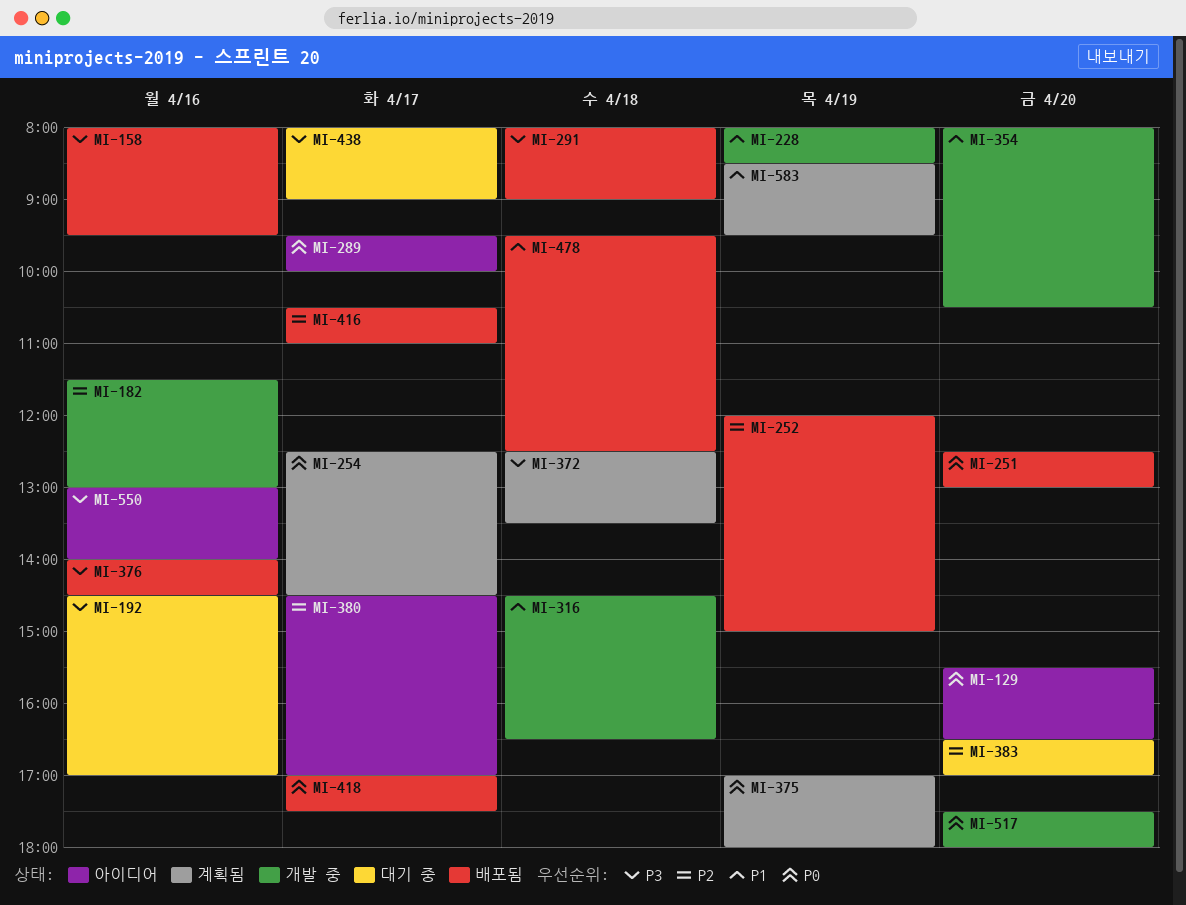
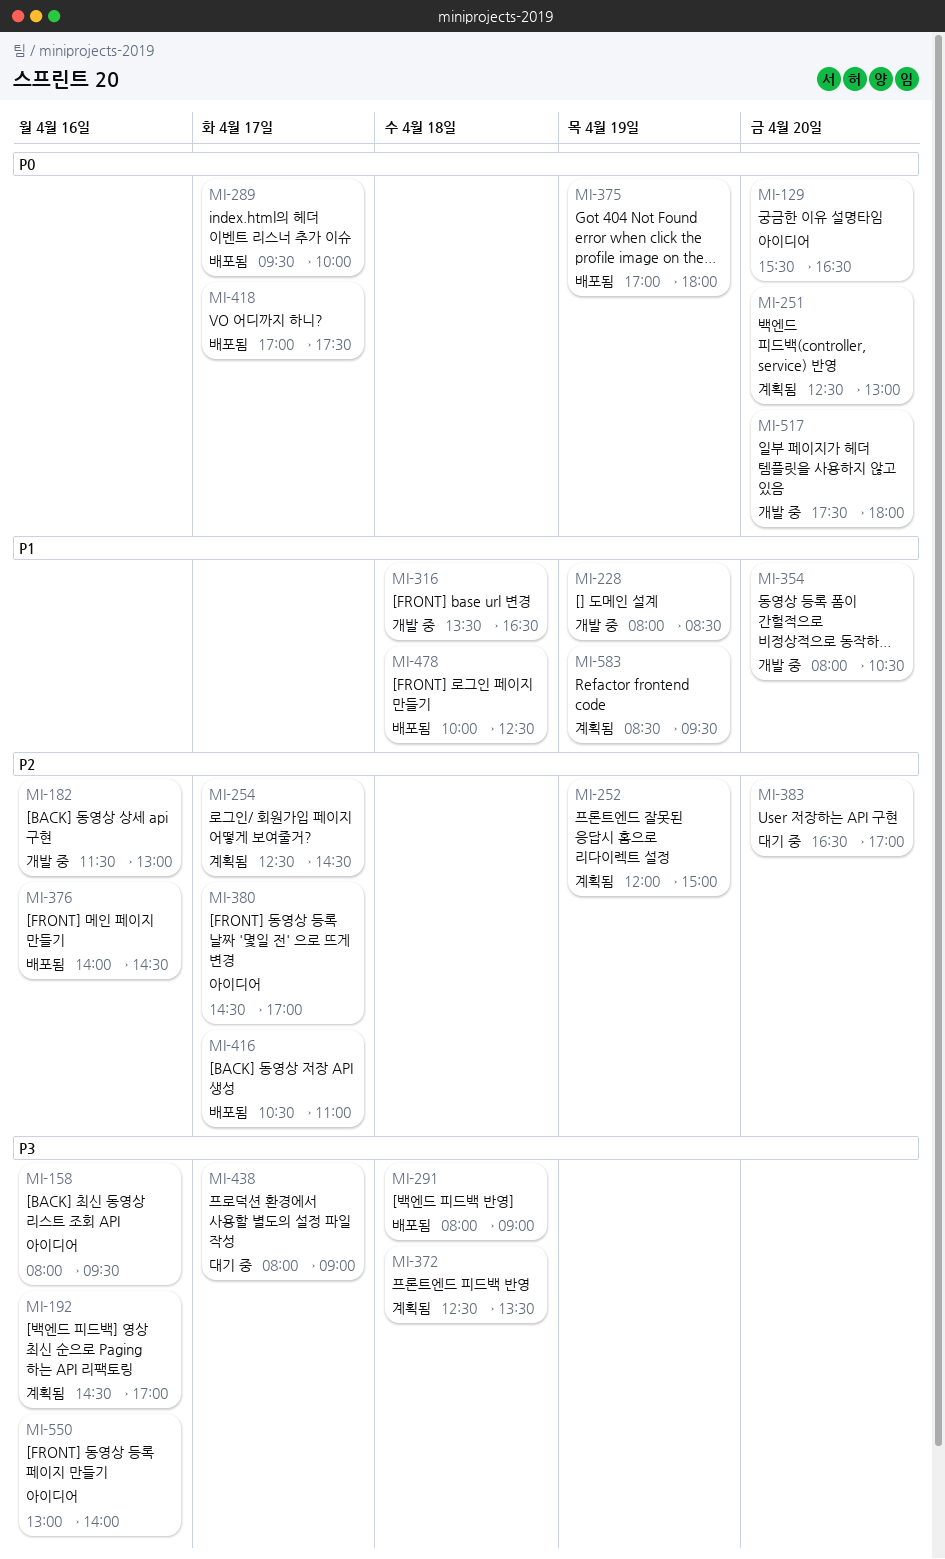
MI-158, status: 배포됨 -> 아이디어
MI-192, status: 대기 중 -> 계획됨
MI-251, status: 배포됨 -> 계획됨
MI-252, status: 배포됨 -> 계획됨
MI-254, priority: P0 -> P2
MI-289, status: 아이디어 -> 배포됨
MI-316, begins: 14:30 -> 13:30
MI-375, status: 계획됨 -> 배포됨
MI-376, priority: P3 -> P2
MI-478, begins: 09:30 -> 10:00

